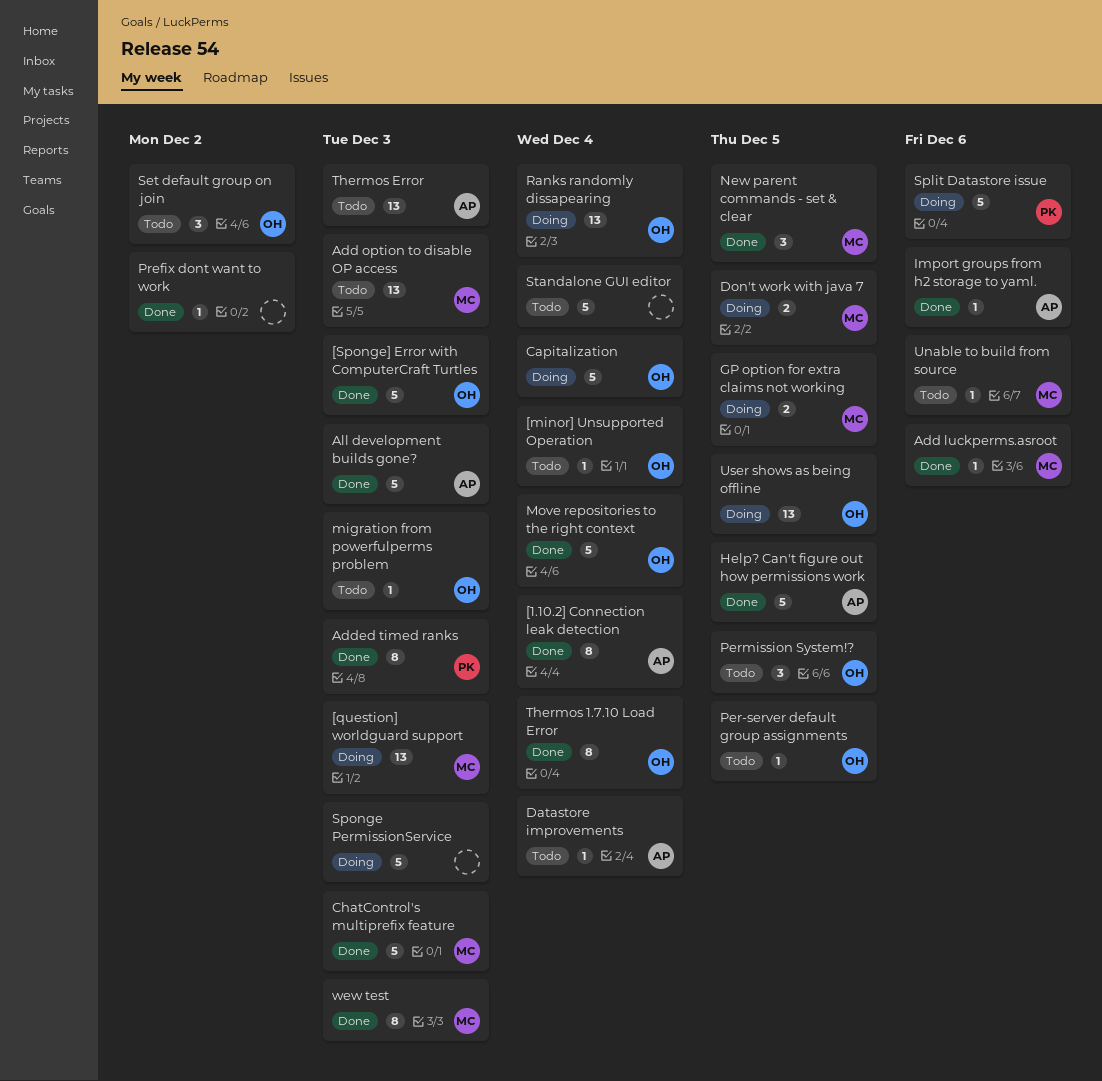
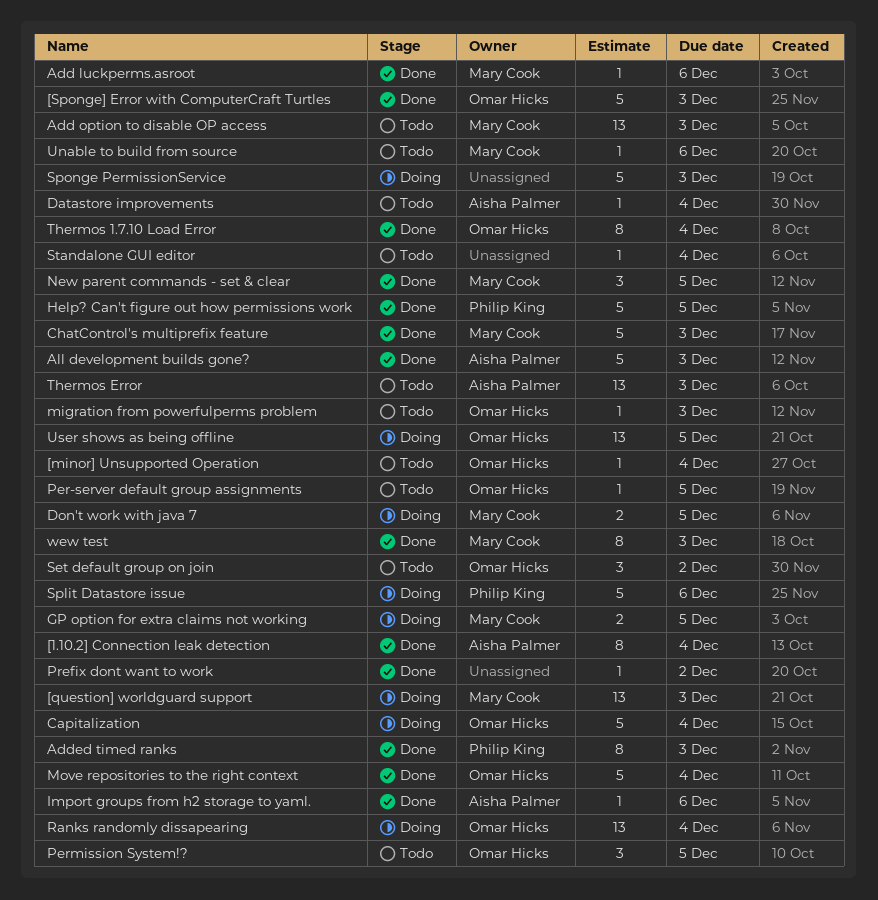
Help? Can't figure out how permissions work, owner: Aisha Palmer -> Philip King
Standalone GUI editor, estimate: 5 -> 1

